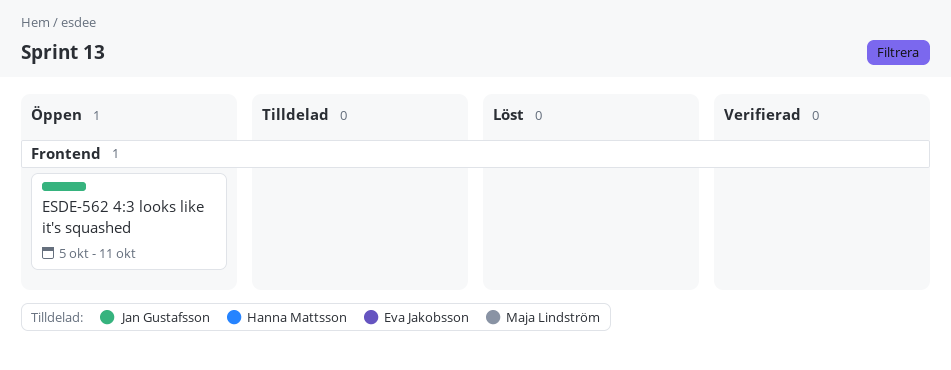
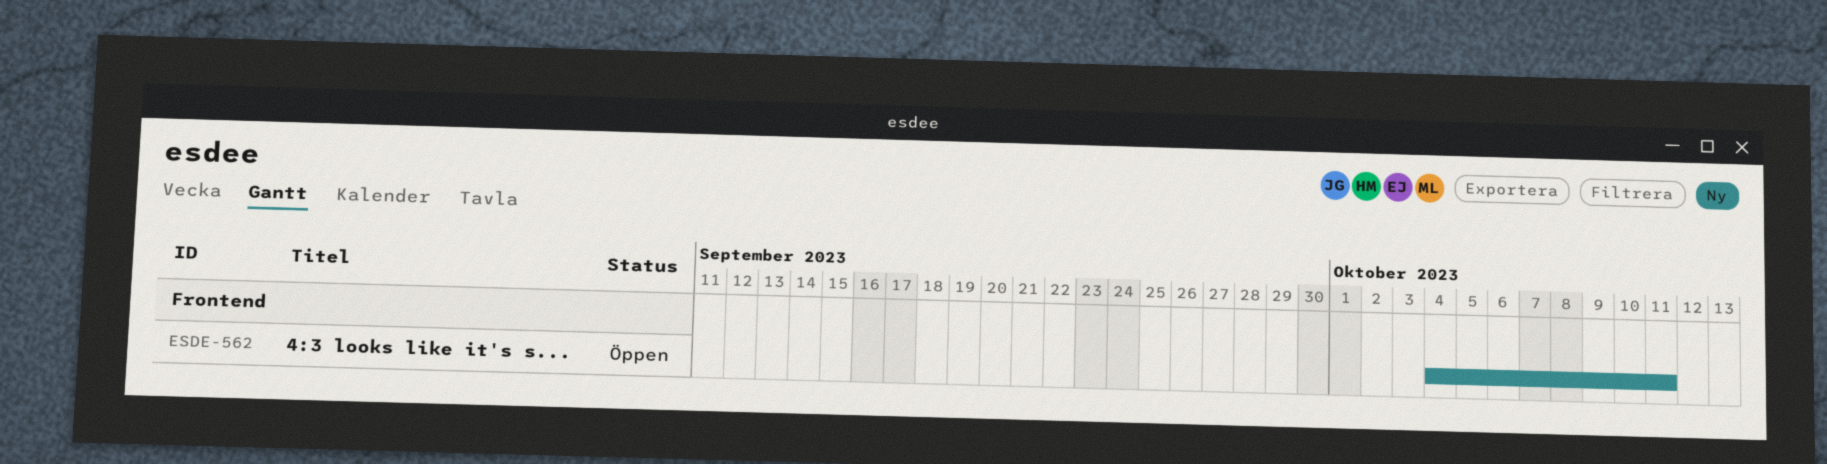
ESDE-562, start: Oct 5 -> Oct 4

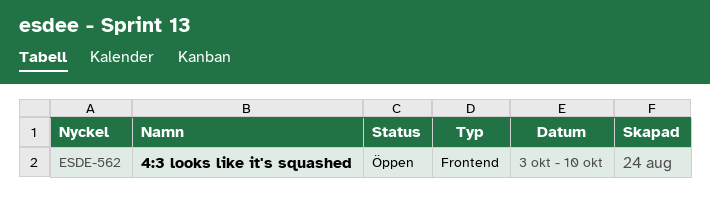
ESDE-562, start: Oct 4 -> Oct 3
ESDE-562, due: Oct 11 -> Oct 10

